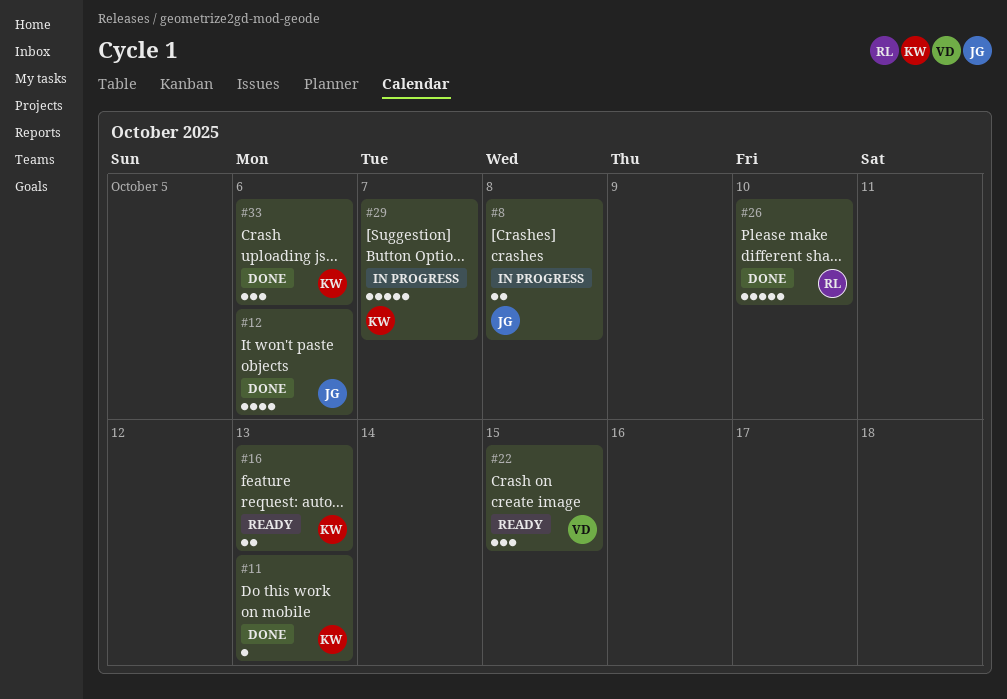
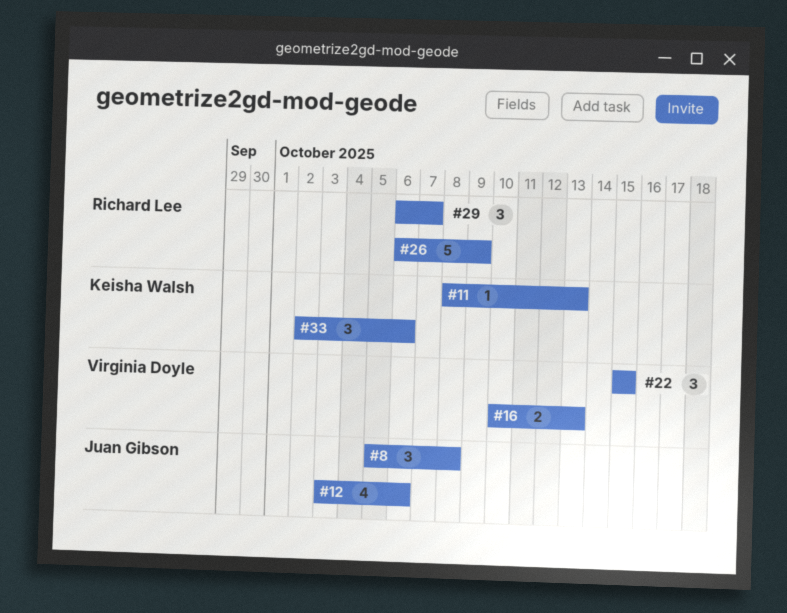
#8, estimate: 2 -> 3
#16, owner: Keisha Walsh -> Virginia Doyle
#26, due: Oct 10 -> Oct 9
#29, owner: Keisha Walsh -> Richard Lee
#29, estimate: 5 -> 3

